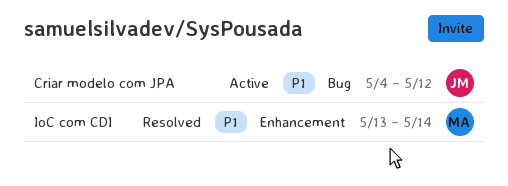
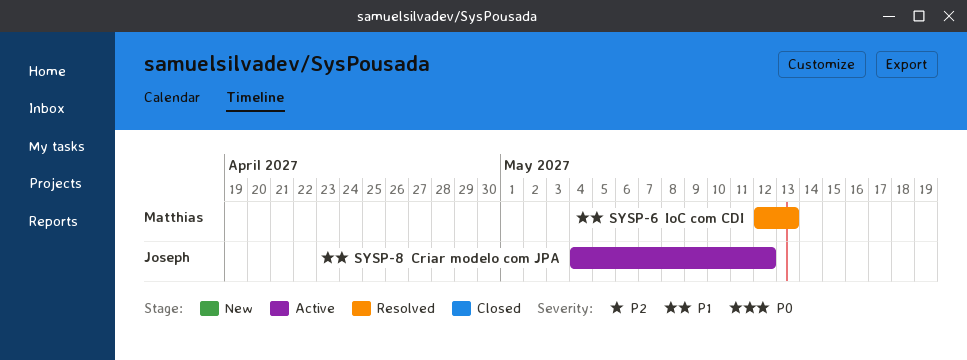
IoC com CDI, start: May 13 -> May 12
IoC com CDI, due: May 14 -> May 13

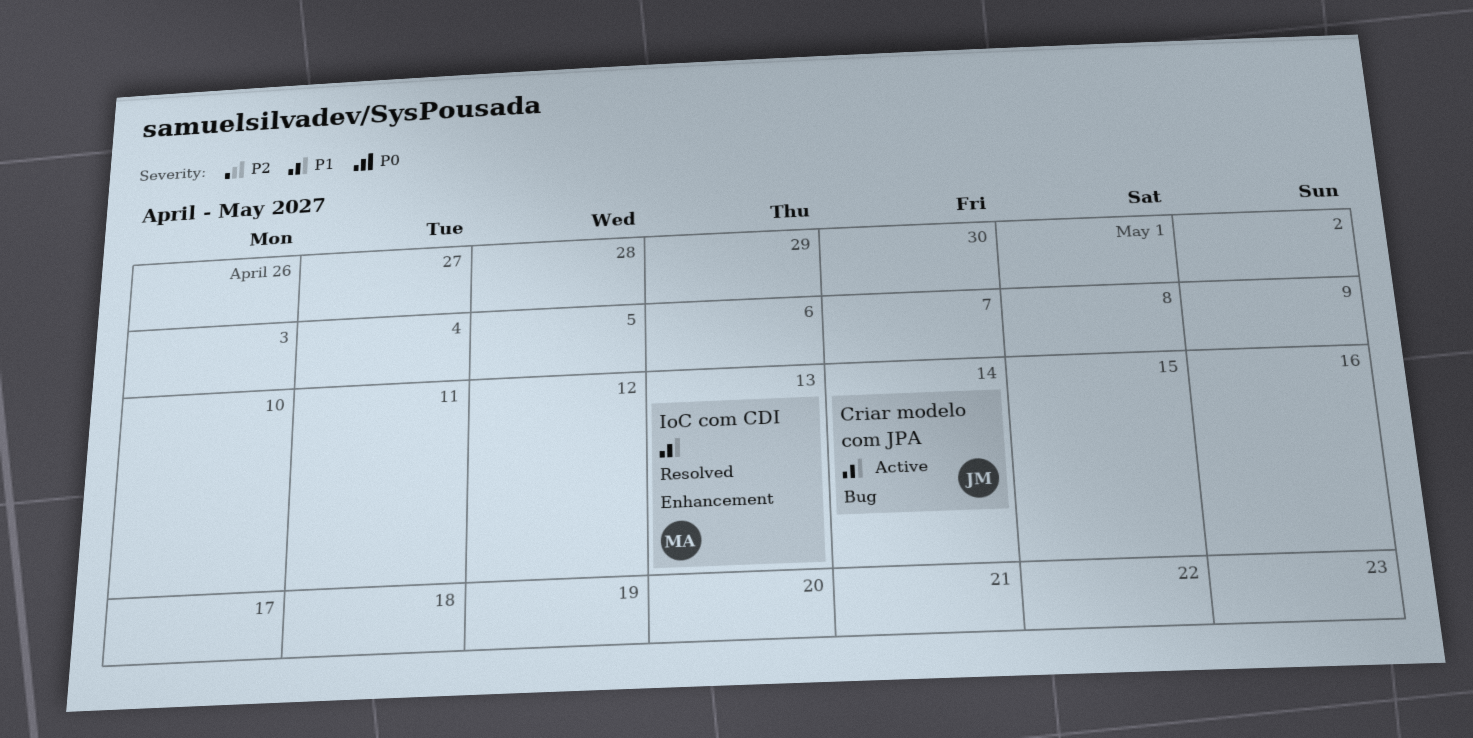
Criar modelo com JPA, due: May 12 -> May 14

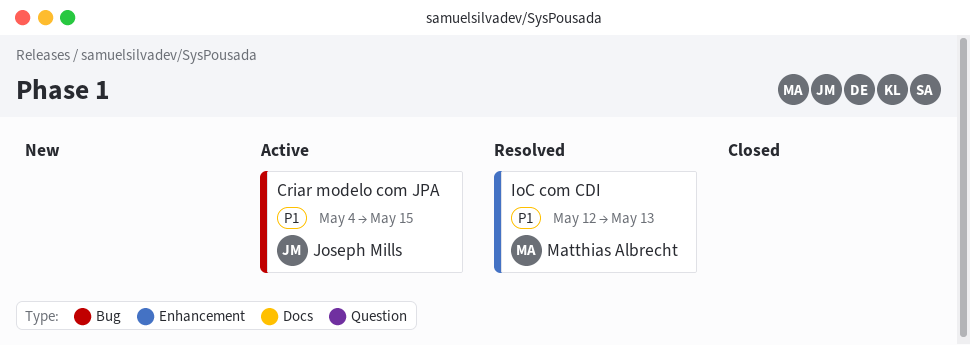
Criar modelo com JPA, due: May 14 -> May 15

